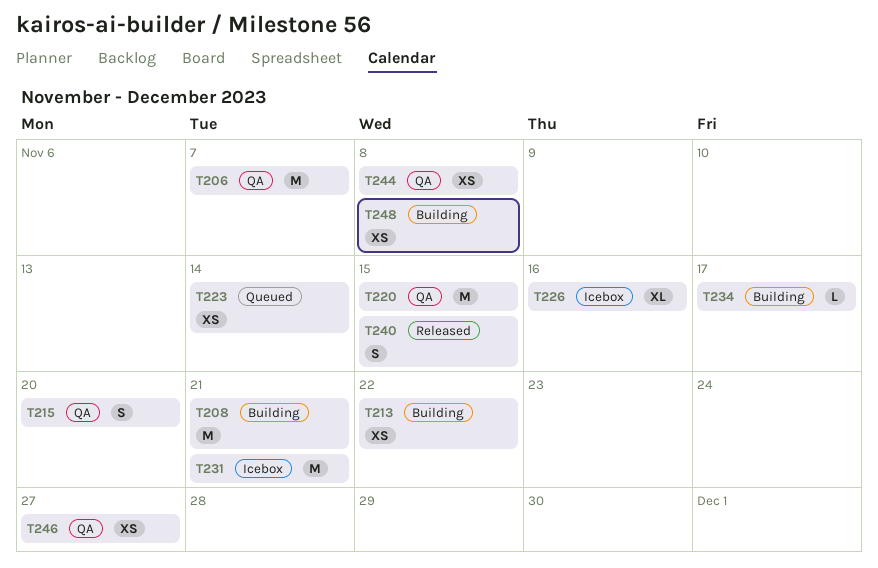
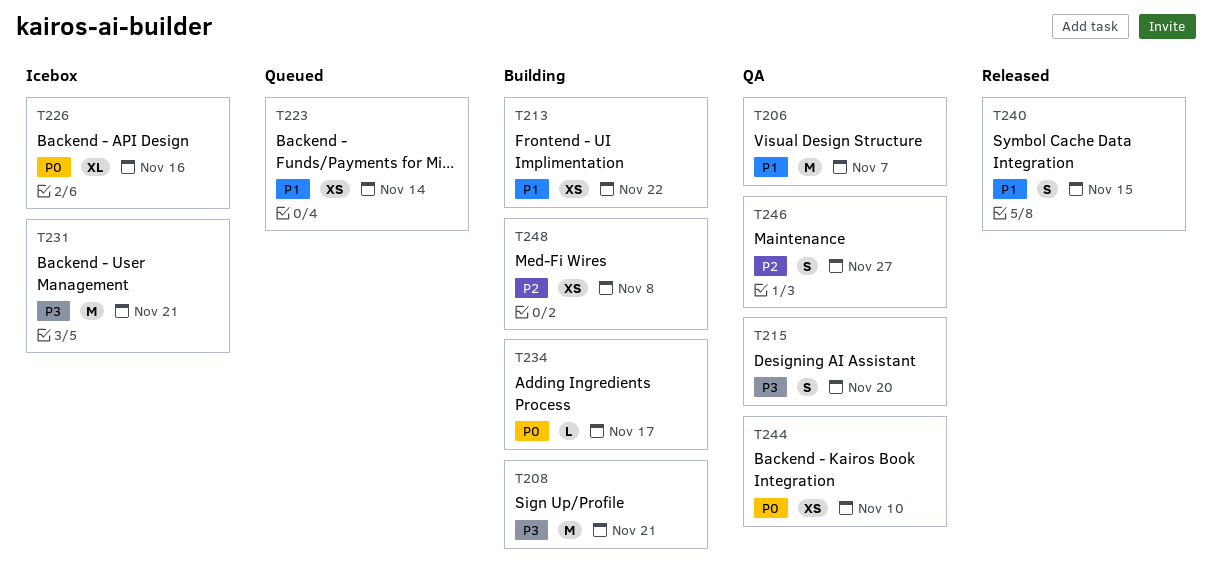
T220: present -> none
T244, due: Nov 8 -> Nov 10
T246, estimate: XS -> S

